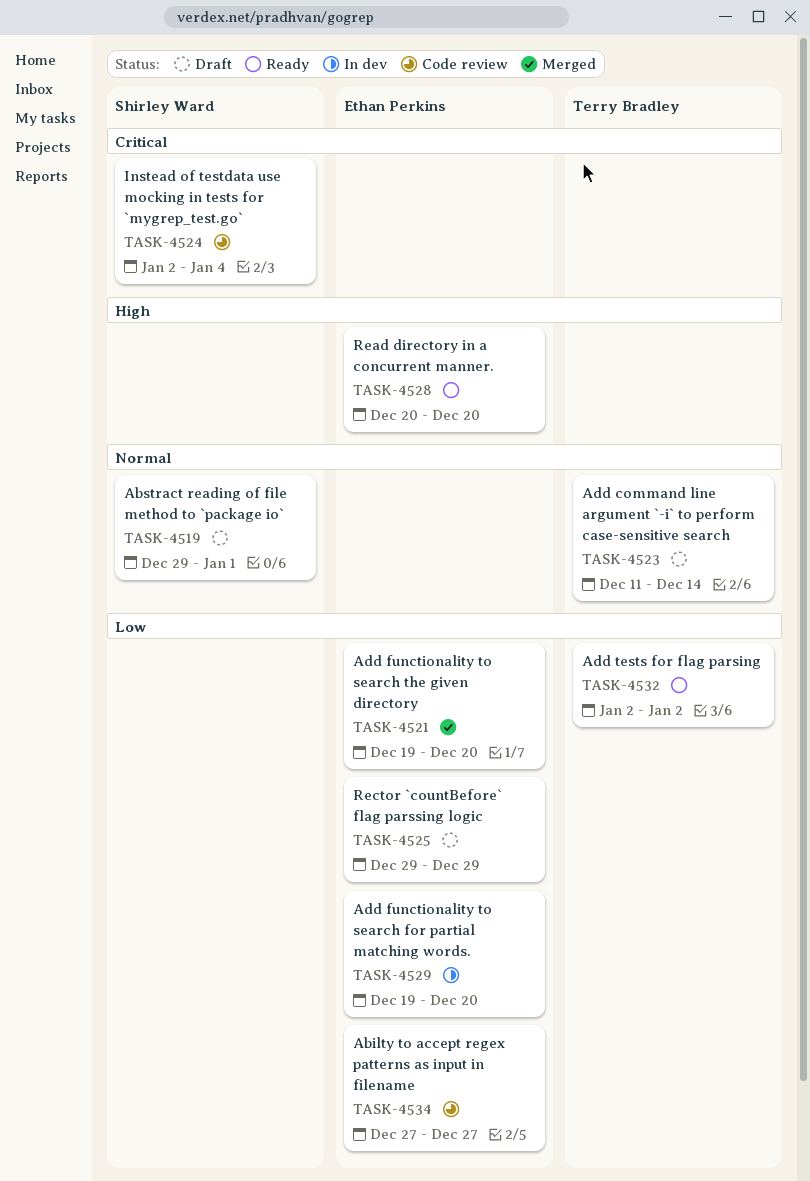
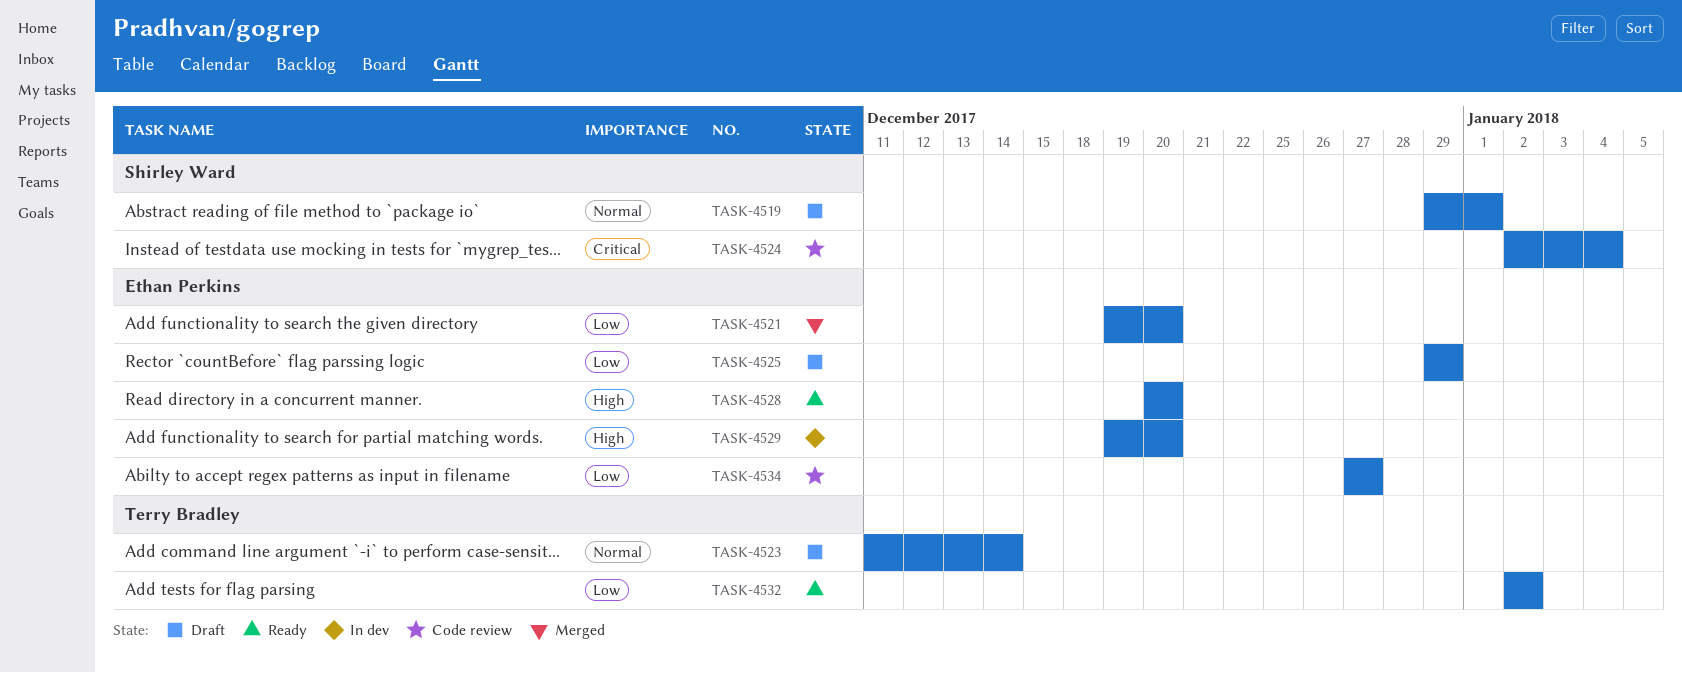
TASK-4529, priority: Low -> High

